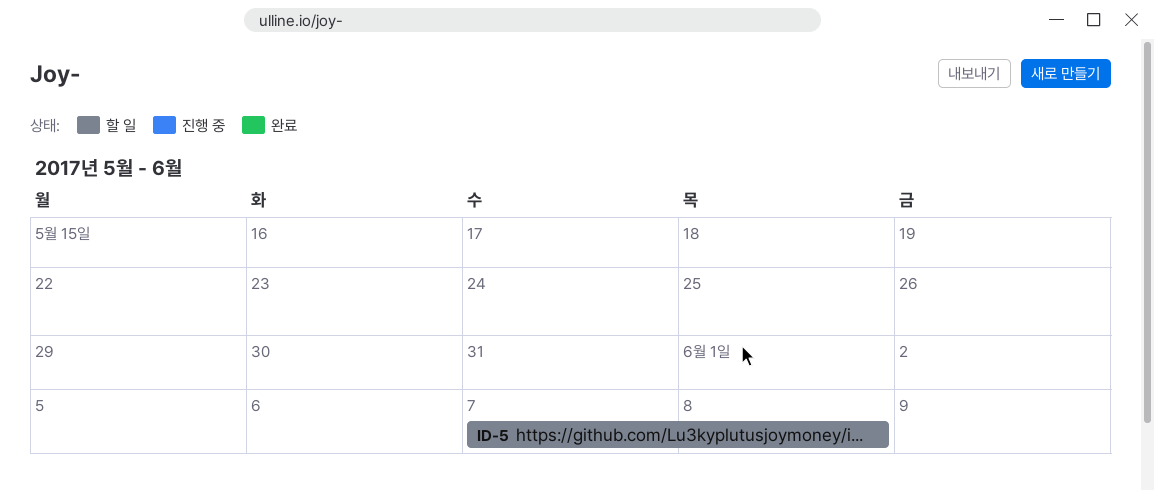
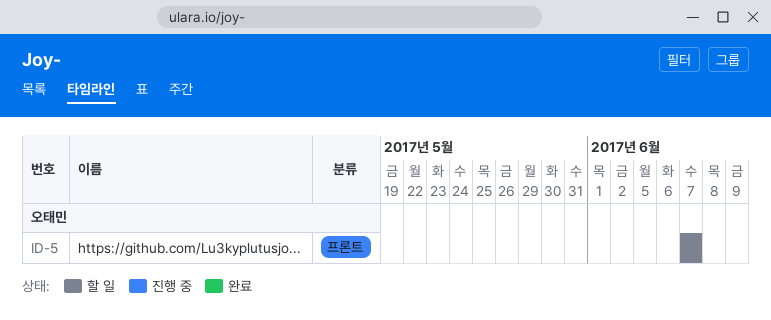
ID-5, due: Jun 8 -> Jun 7

